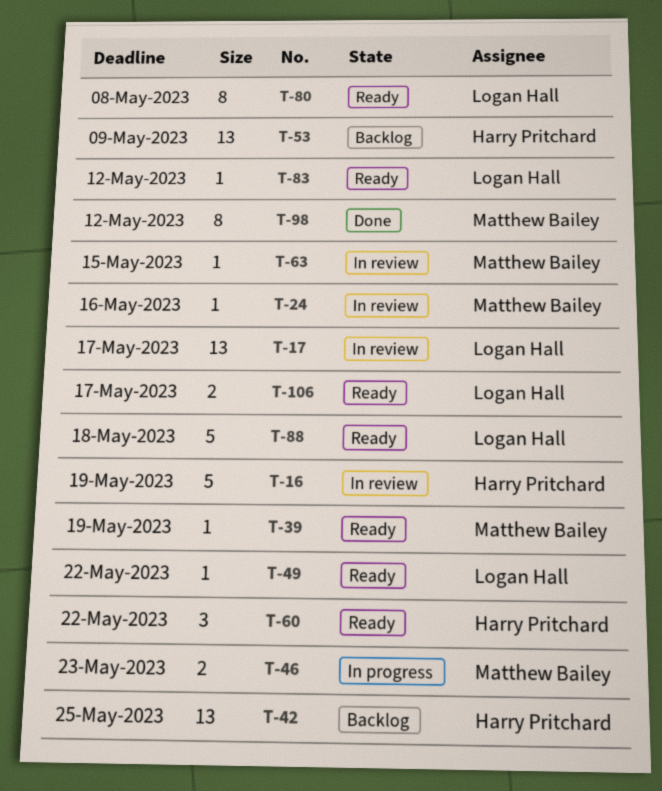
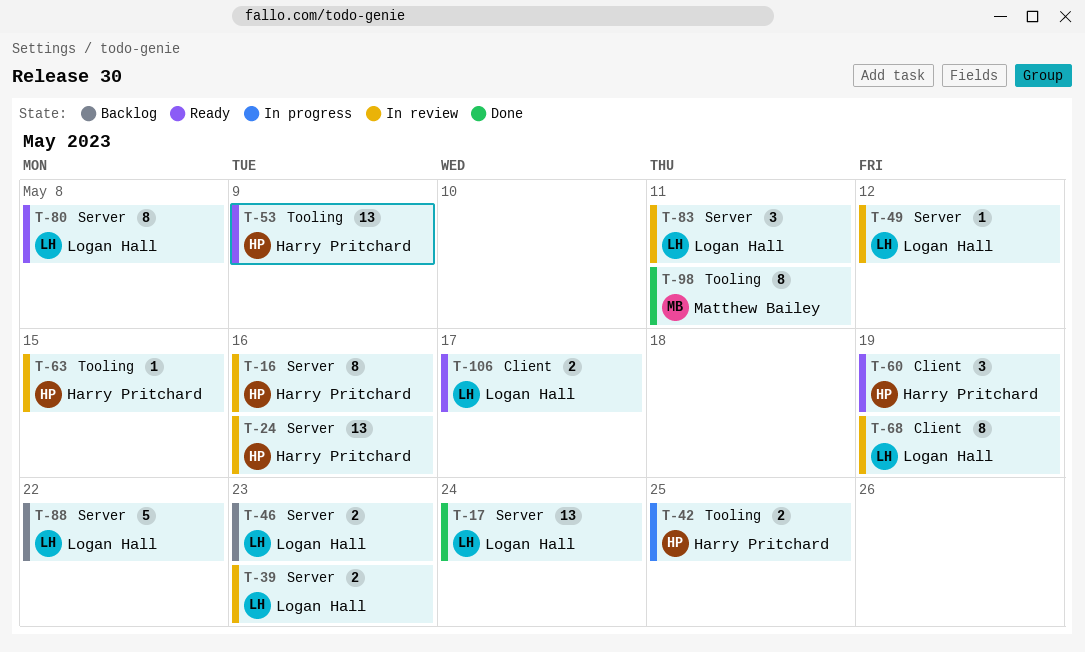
T-16, estimate: 5 -> 8
T-16, due: May 19 -> May 16
T-17, status: In review -> Done
T-17, due: May 17 -> May 24
T-24, owner: Matthew Bailey -> Harry Pritchard
T-24, estimate: 1 -> 13
T-39, status: Ready -> In review
T-39, owner: Matthew Bailey -> Logan Hall
T-39, estimate: 1 -> 2
T-39, due: May 19 -> May 23
T-42, status: Backlog -> In progress
T-42, estimate: 13 -> 2
T-46, status: In progress -> Backlog
T-46, owner: Matthew Bailey -> Logan Hall
T-49, status: Ready -> In review
T-49, due: May 22 -> May 12
T-53, status: Backlog -> Ready
T-60, due: May 22 -> May 19
T-63, owner: Matthew Bailey -> Harry Pritchard
T-68: none -> present
T-83, status: Ready -> In review
T-83, estimate: 1 -> 3
T-83, due: May 12 -> May 11
T-88, status: Ready -> Backlog
T-88, due: May 18 -> May 22
T-98, due: May 12 -> May 11

